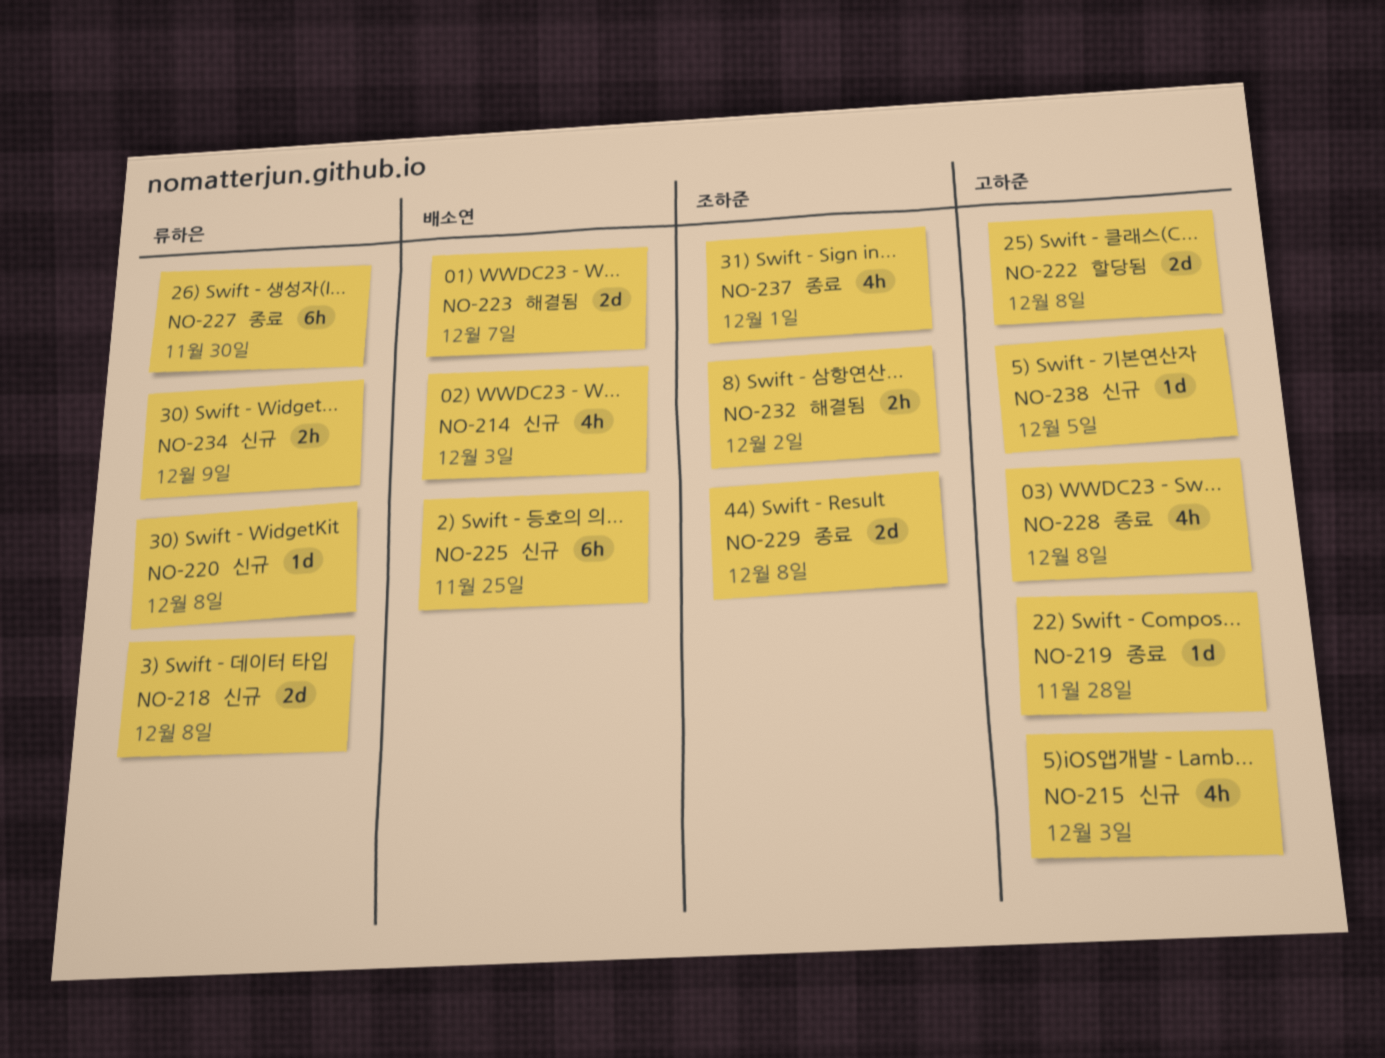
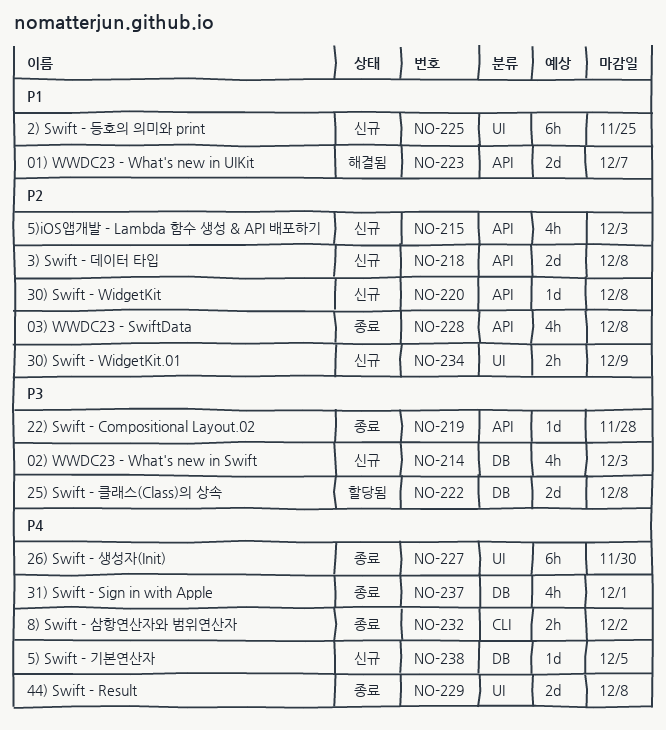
NO-232, status: 해결됨 -> 종료

